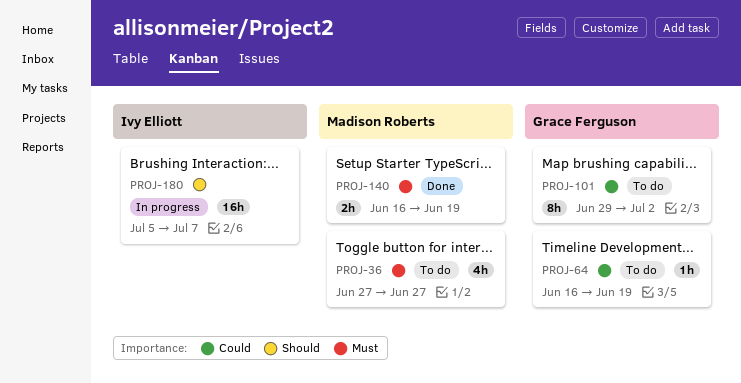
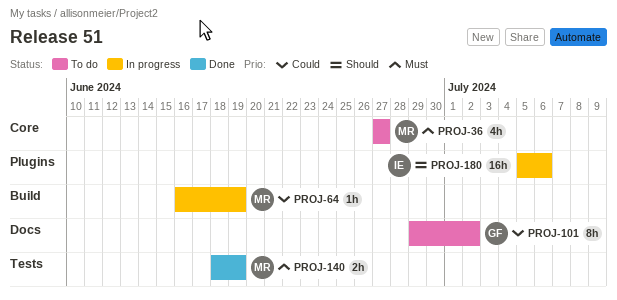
PROJ-64, status: To do -> In progress
PROJ-64, owner: Grace Ferguson -> Madison Roberts
PROJ-140, start: Jun 16 -> Jun 18
PROJ-180, due: Jul 7 -> Jul 6

